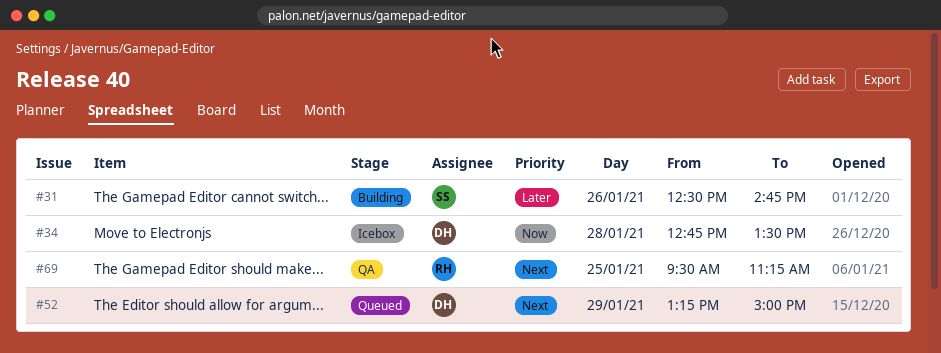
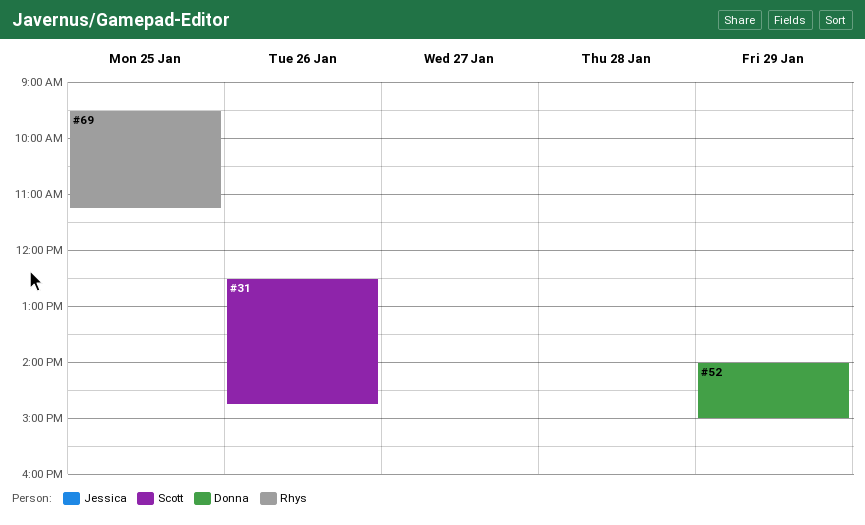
#34: present -> none
#52, begins: 13:15 -> 14:00

